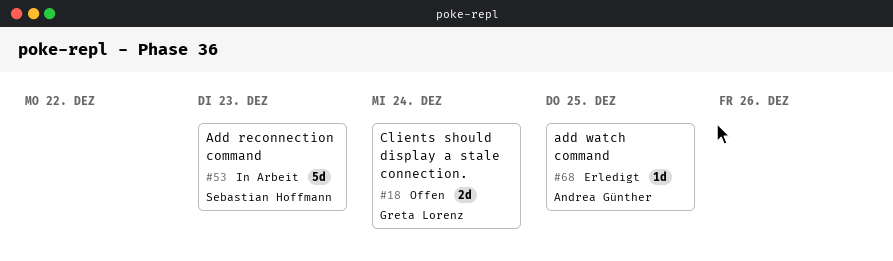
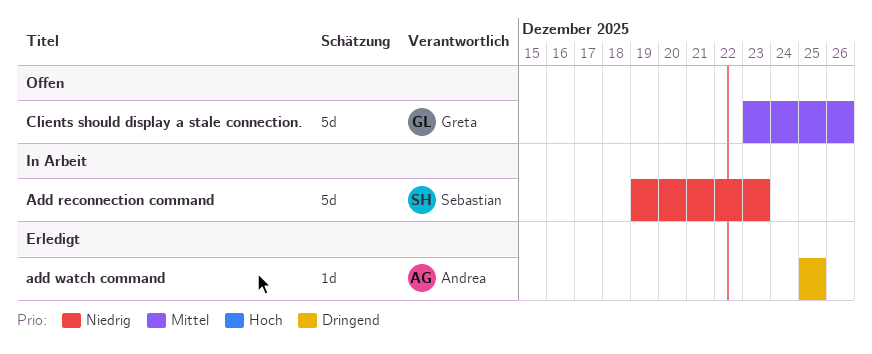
Clients should display a stale connection., estimate: 2d -> 5d
Clients should display a stale connection., due: Dec 24 -> Dec 26

